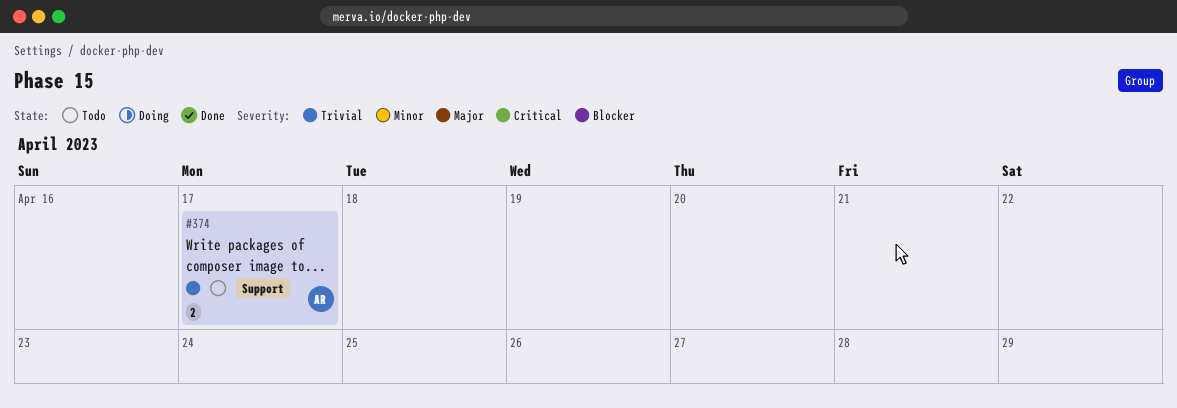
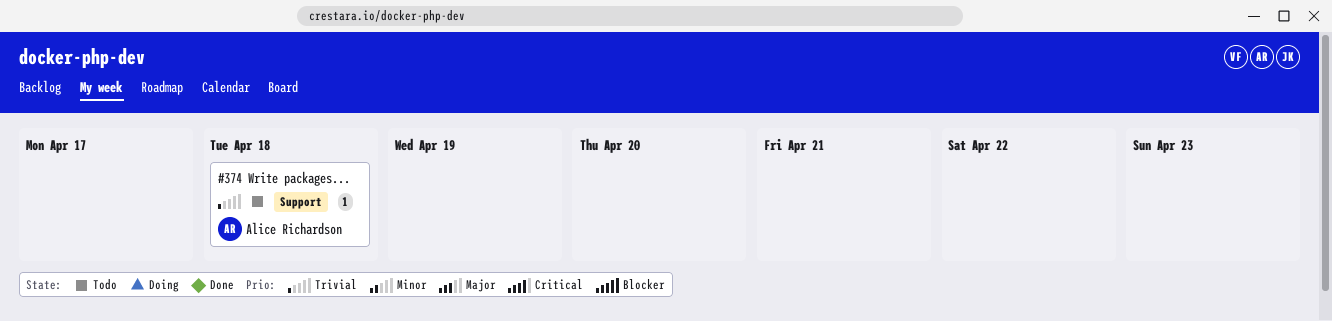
#374, estimate: 2 -> 1
#374, due: Apr 17 -> Apr 18

